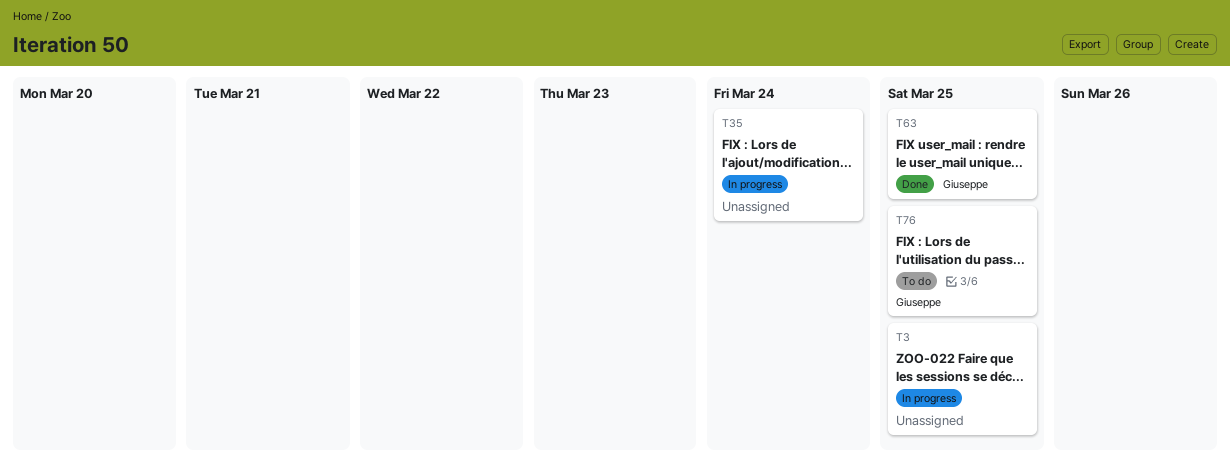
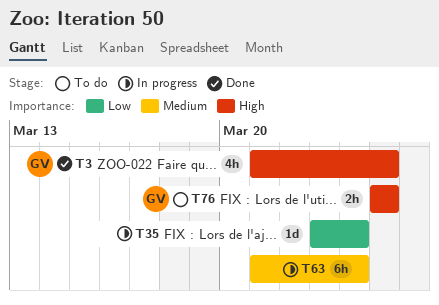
T3, status: In progress -> Done
T3, owner: none -> Giuseppe
T63, status: Done -> In progress
T63, owner: Giuseppe -> none
T63, due: Mar 25 -> Mar 24

